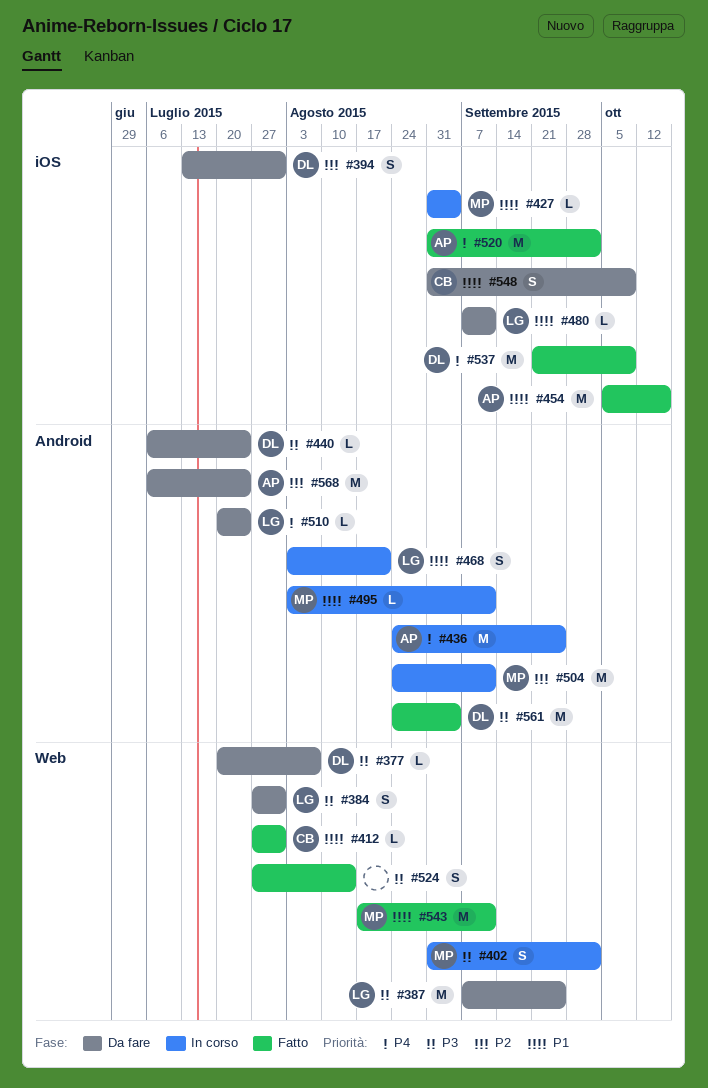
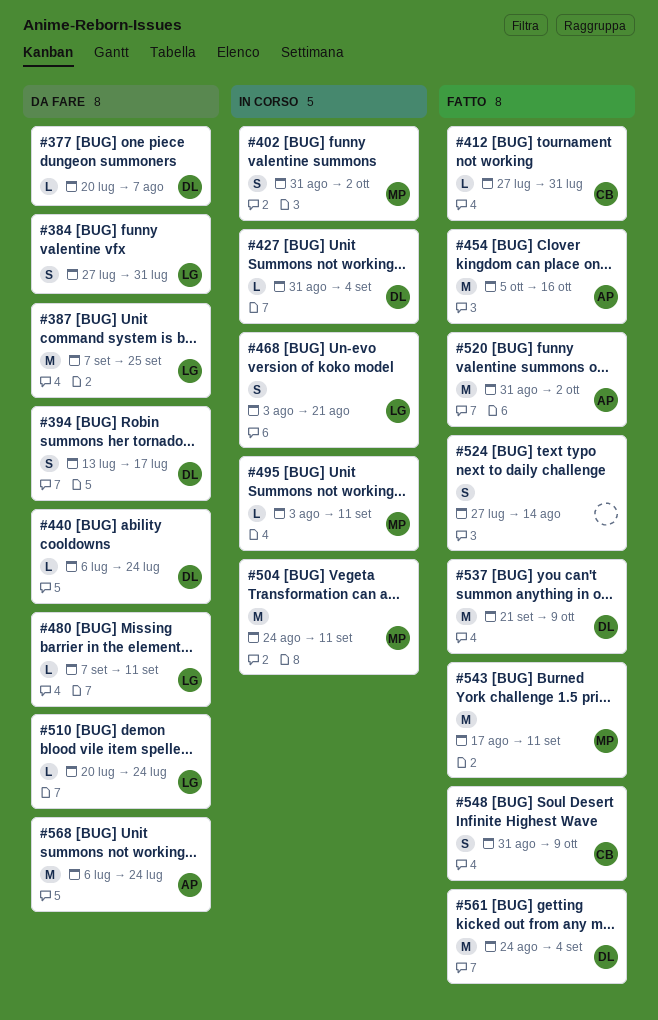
#394, due: Jul 31 -> Jul 17
#427, owner: MP -> DL
#436: present -> none
#548, status: Da fare -> Fatto

